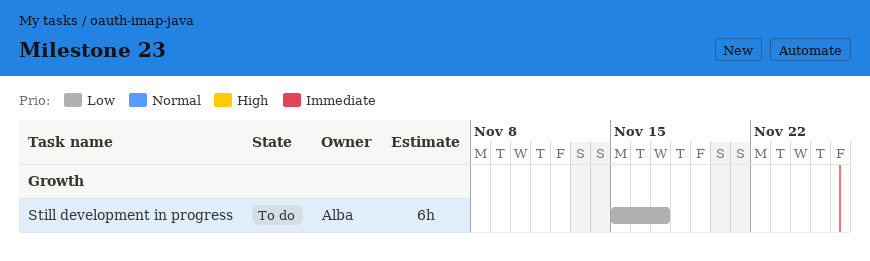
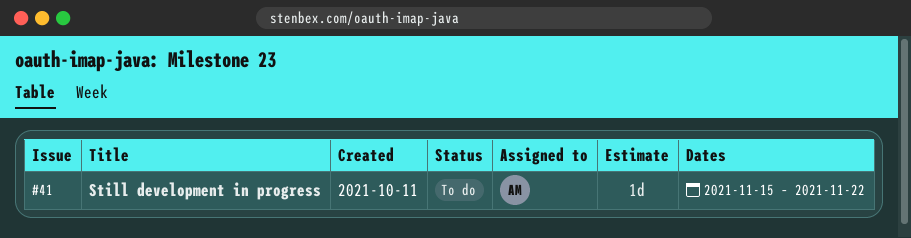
Still development in progress, estimate: 6h -> 1d
Still development in progress, due: Nov 17 -> Nov 22

